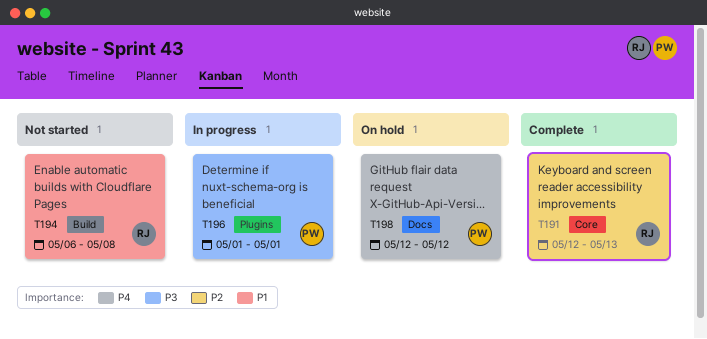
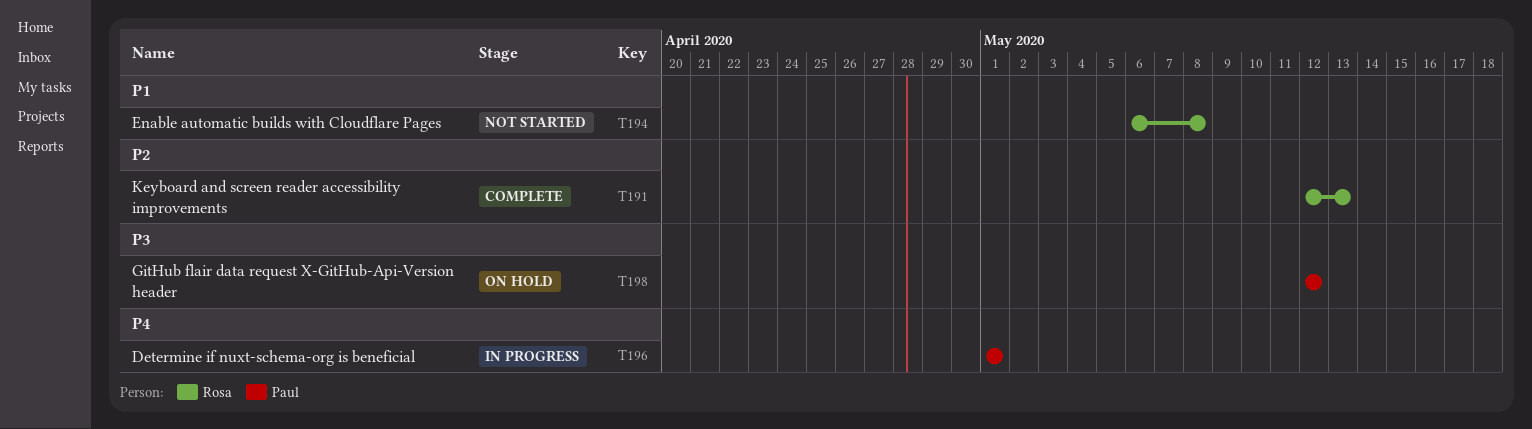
T196, priority: P3 -> P4
T198, priority: P4 -> P3

